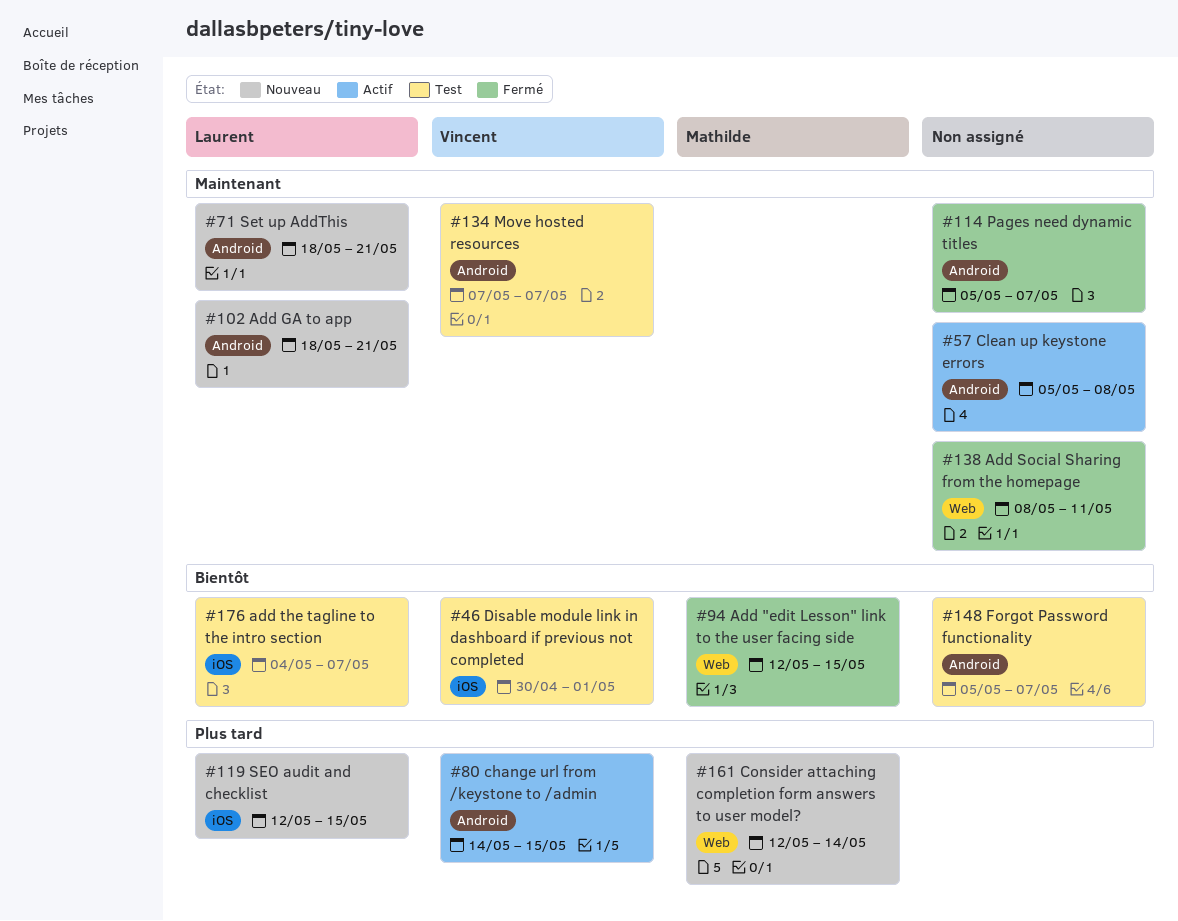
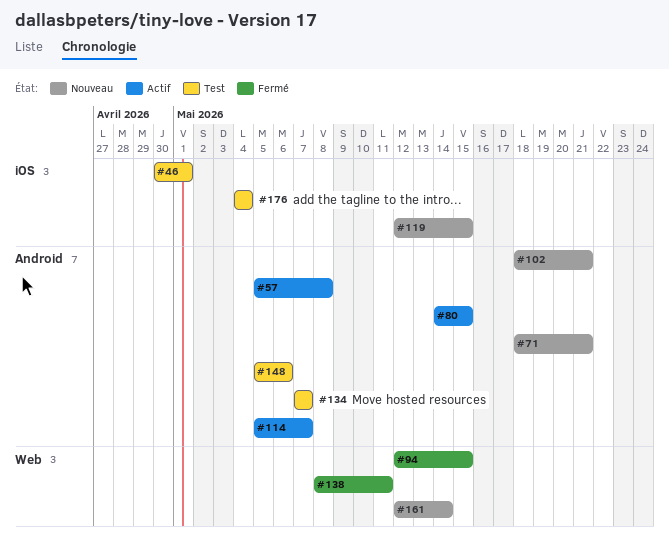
#114, status: Fermé -> Actif
#148, due: May 7 -> May 6
#176, due: May 7 -> May 4

